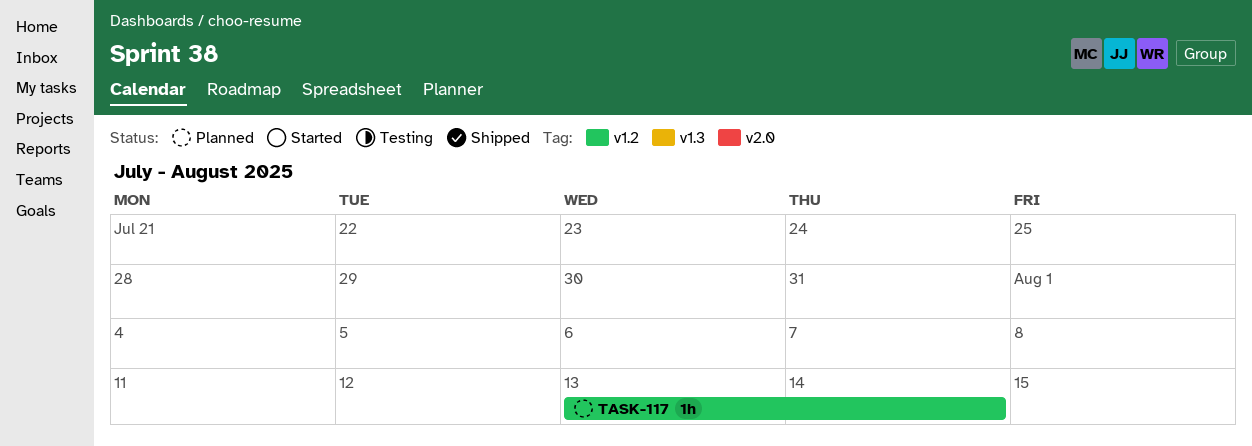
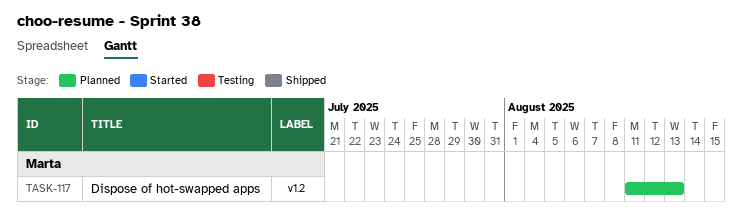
TASK-117, start: Aug 13 -> Aug 11
TASK-117, due: Aug 14 -> Aug 13

